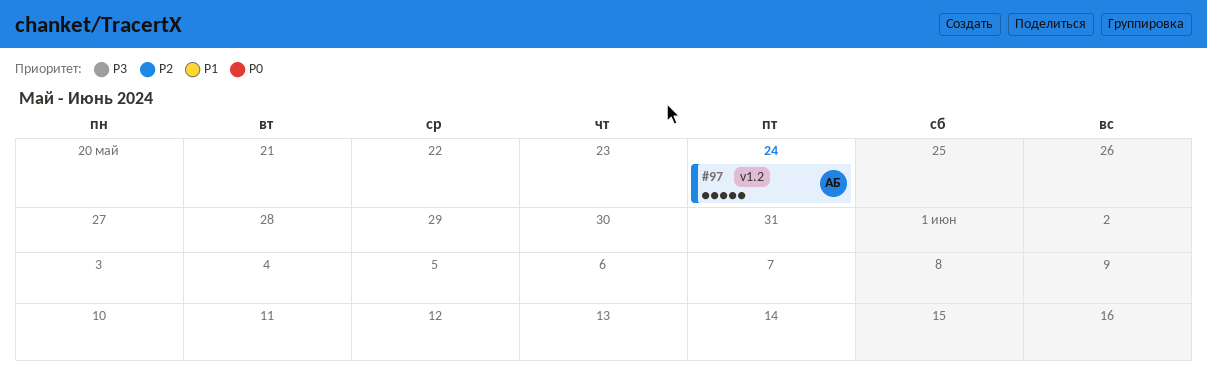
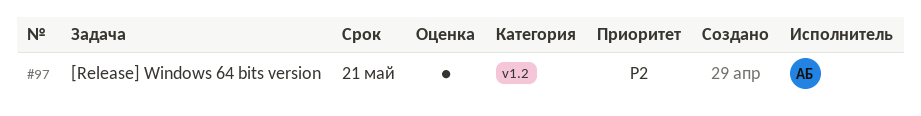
#97, estimate: 5 -> 1
#97, due: May 24 -> May 21

